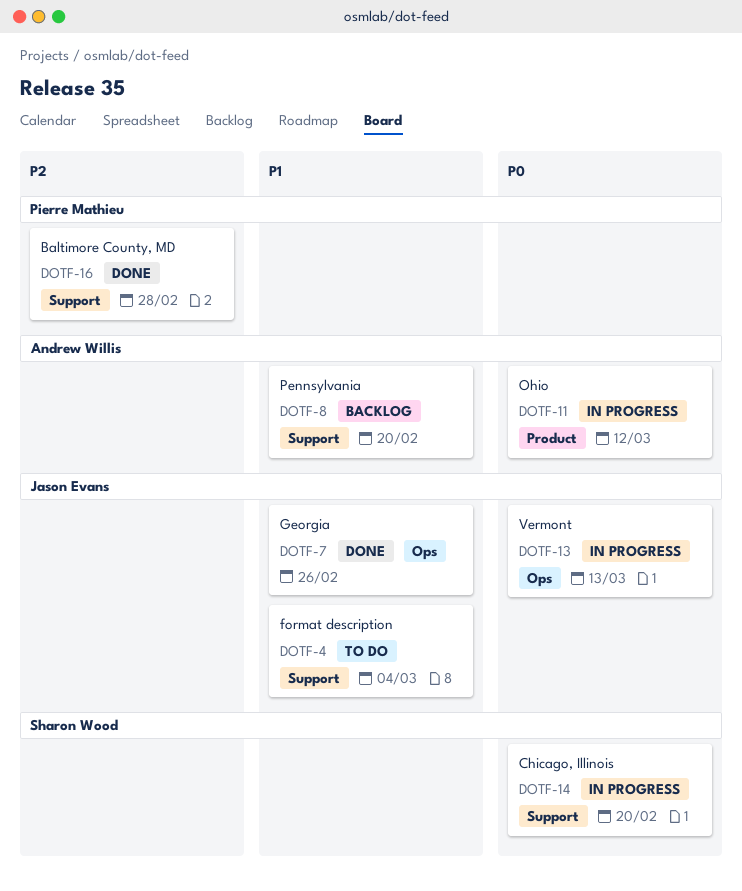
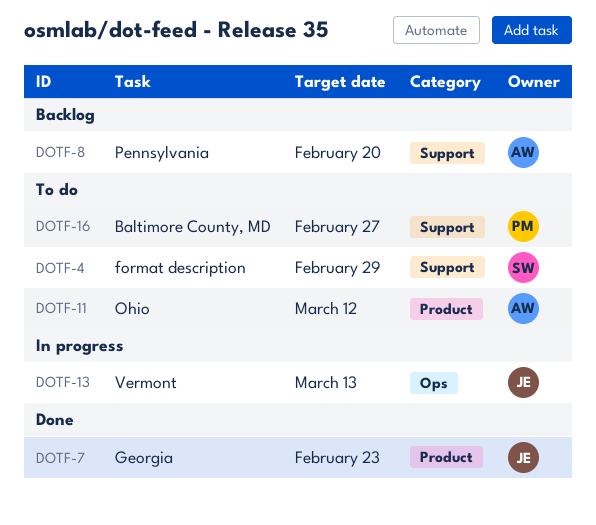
DOTF-4, owner: Jason Evans -> Sharon Wood
DOTF-4, due: Mar 4 -> Feb 29
DOTF-7, label: Ops -> Product
DOTF-7, due: Feb 26 -> Feb 23
DOTF-11, status: In progress -> To do
DOTF-14: present -> none
DOTF-16, status: Done -> To do
DOTF-16, due: Feb 28 -> Feb 27

